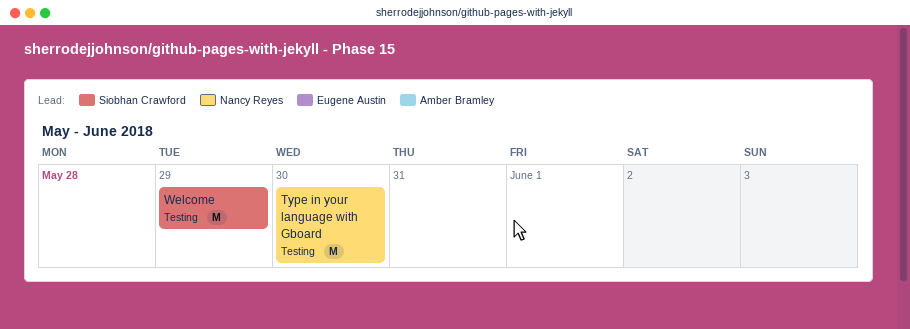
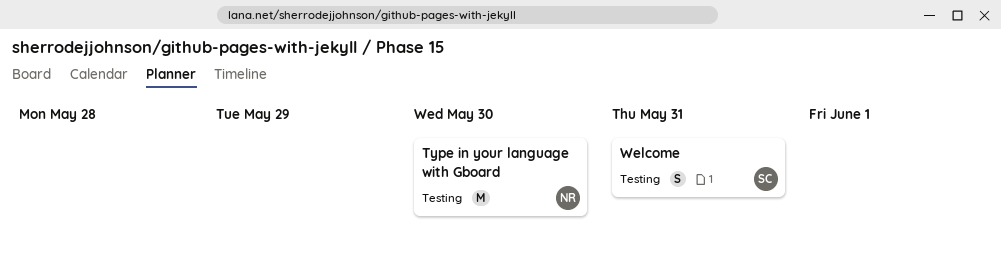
Welcome, estimate: M -> S
Welcome, due: May 29 -> May 31

